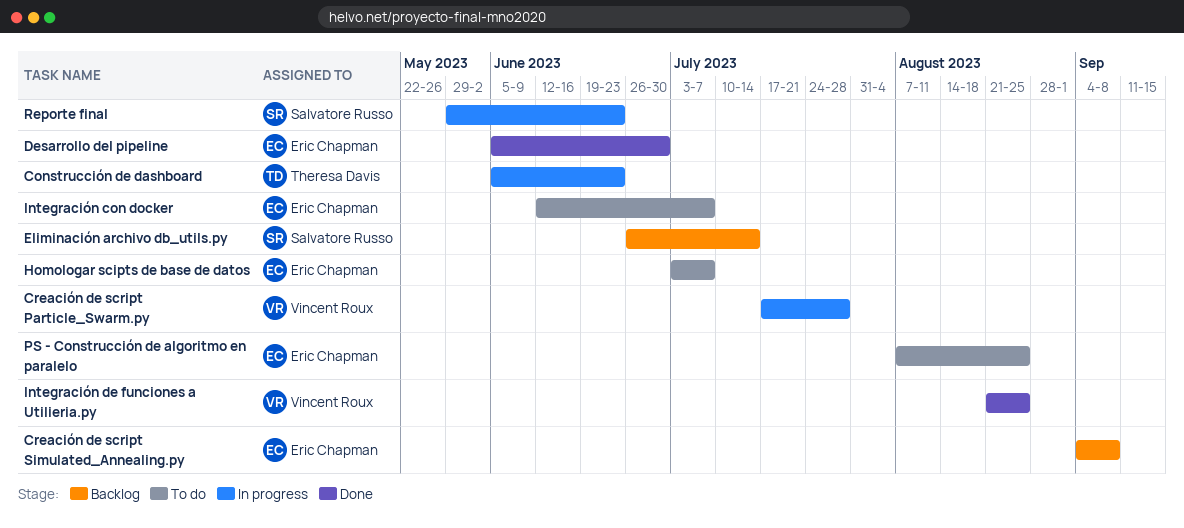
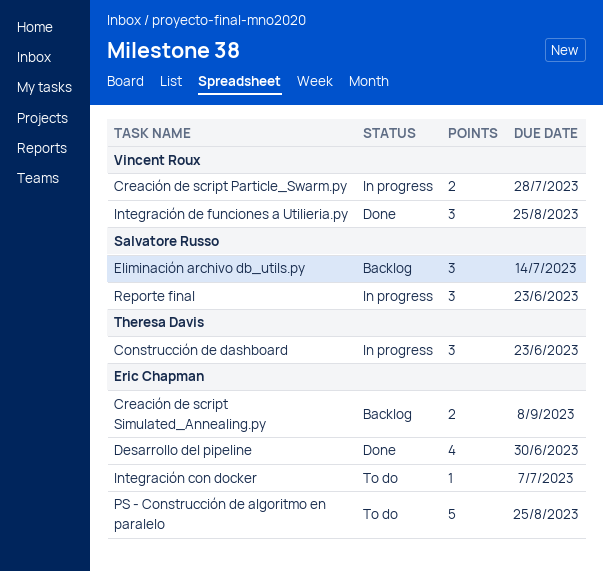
Homologar scipts de base de datos: present -> none

